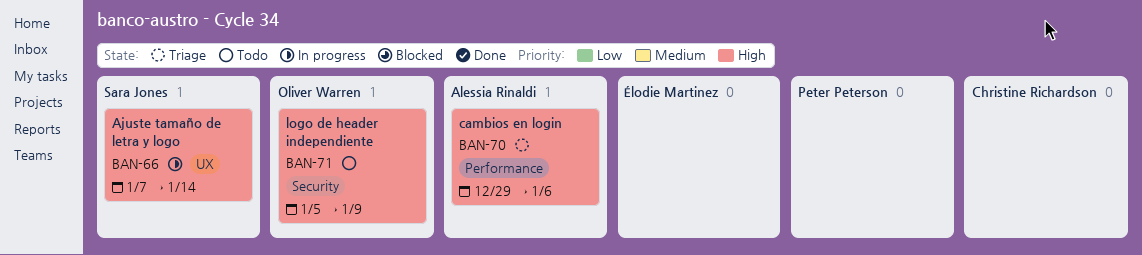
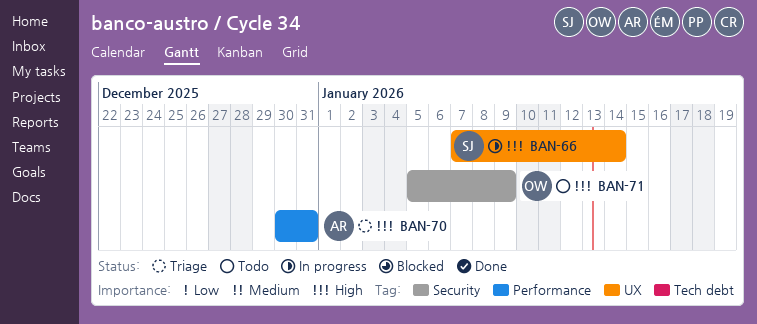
BAN-70, start: Dec 29 -> Dec 30
BAN-70, due: Jan 6 -> Dec 31

